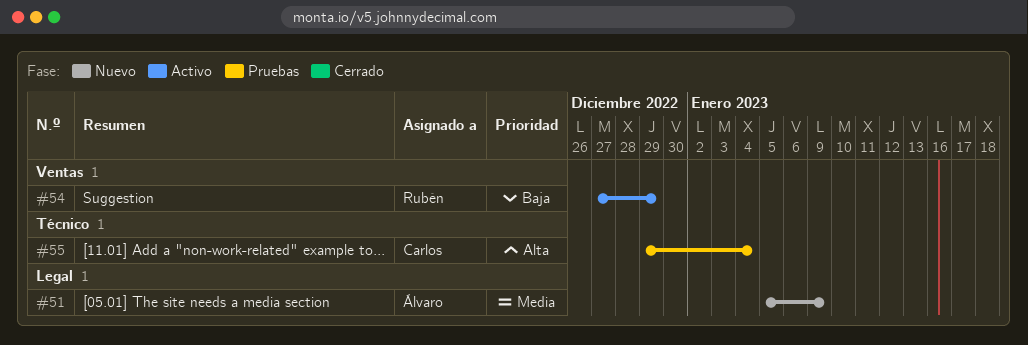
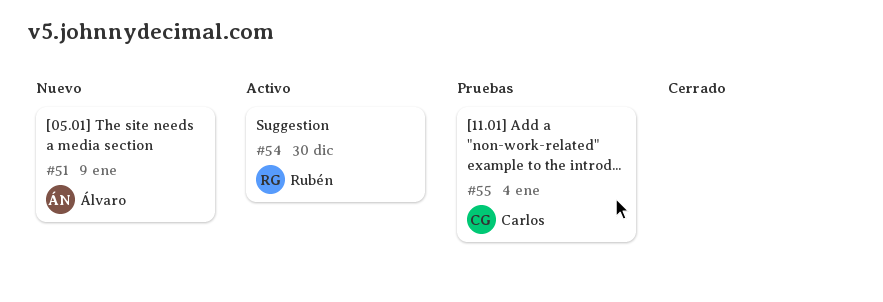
#54, due: Dec 29 -> Dec 30

